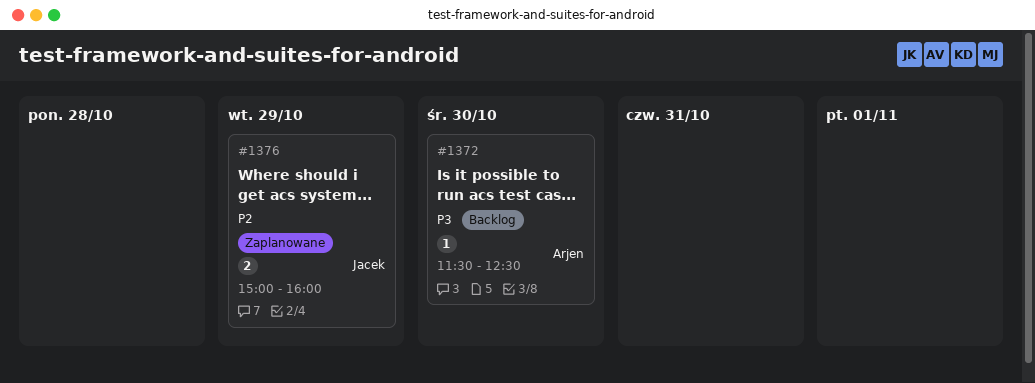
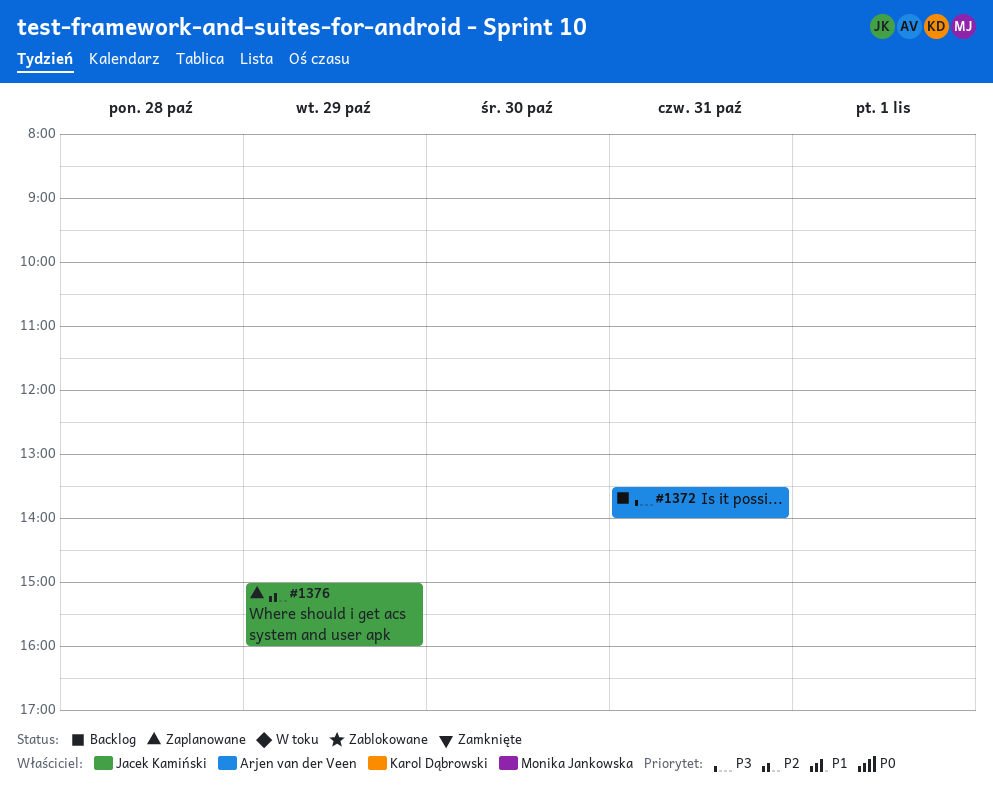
#1372, day: Oct 30 -> Oct 31
#1372, begins: 11:30 -> 13:30
#1372, ends: 12:30 -> 14:00

